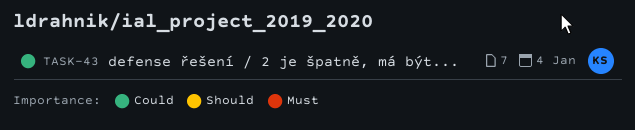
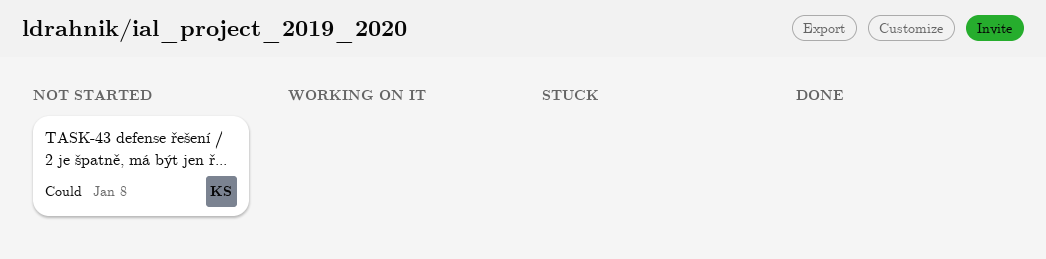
TASK-43, due: Jan 4 -> Jan 8

